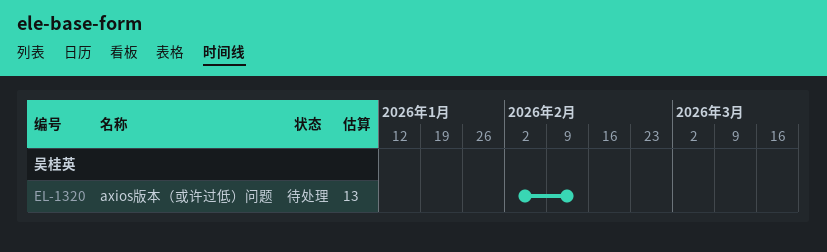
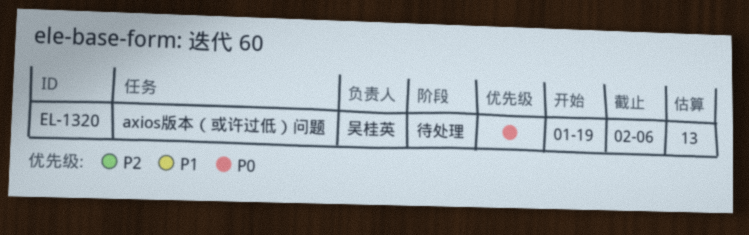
EL-1320, start: Feb 2 -> Jan 19
EL-1320, due: Feb 13 -> Feb 6

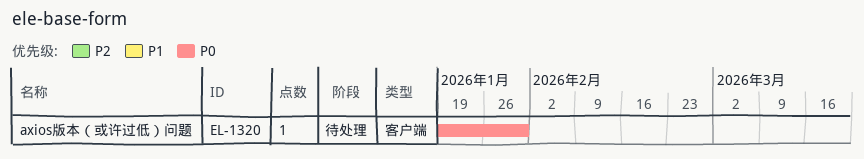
EL-1320, estimate: 13 -> 1
EL-1320, due: Feb 6 -> Jan 30

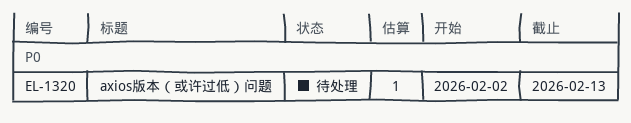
EL-1320, start: Jan 19 -> Feb 2
EL-1320, due: Jan 30 -> Feb 13

